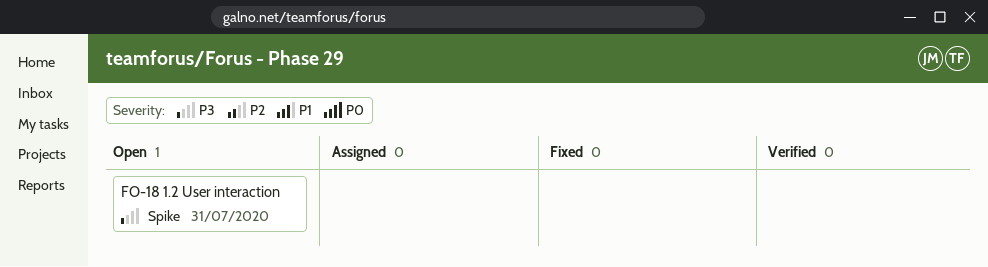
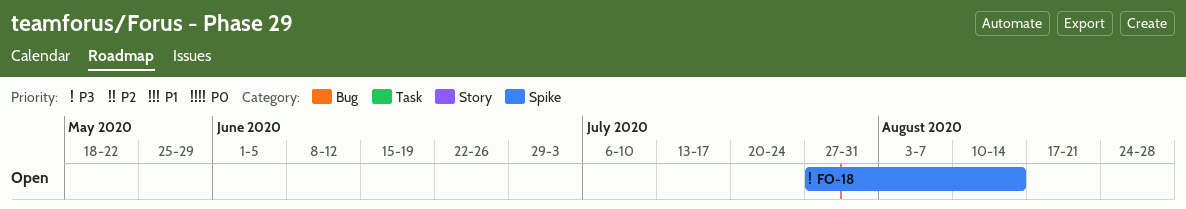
FO-18, due: Jul 31 -> Aug 14

